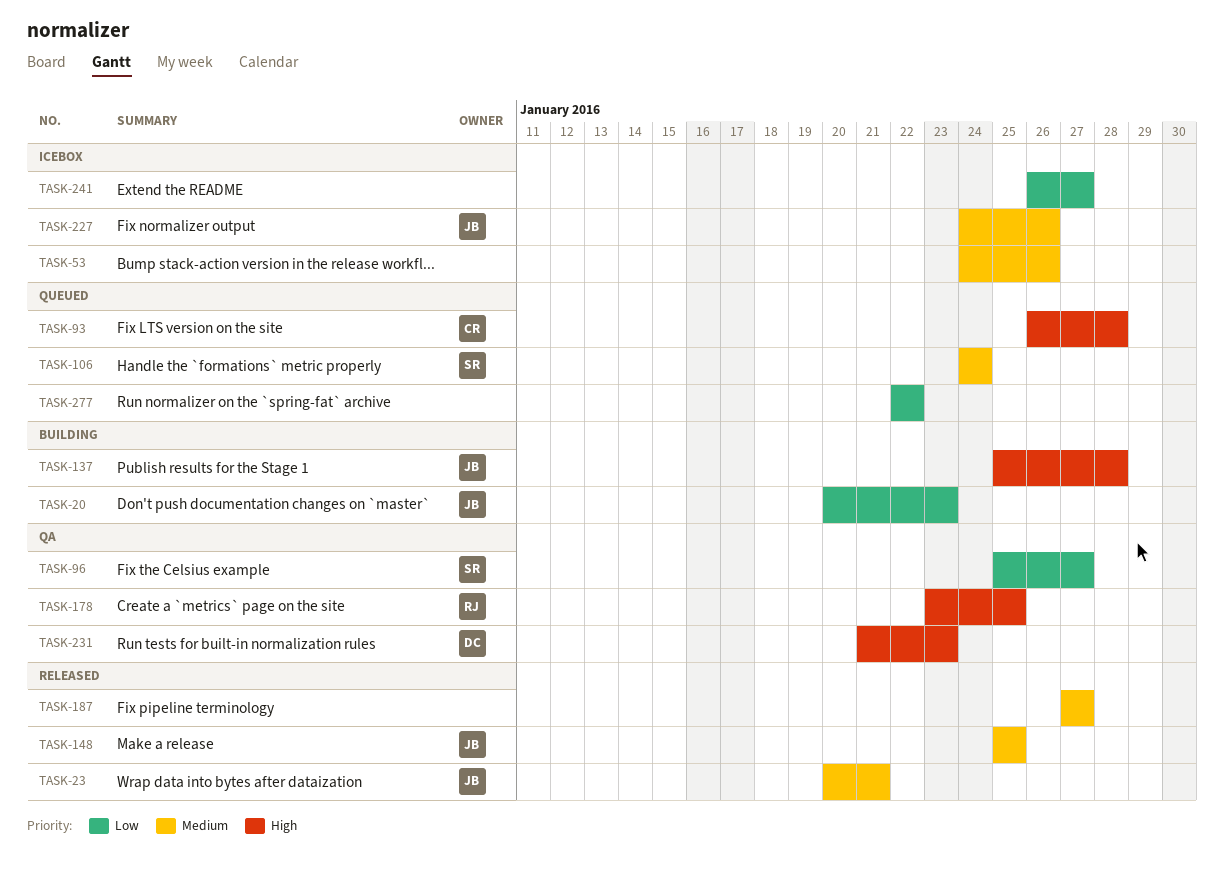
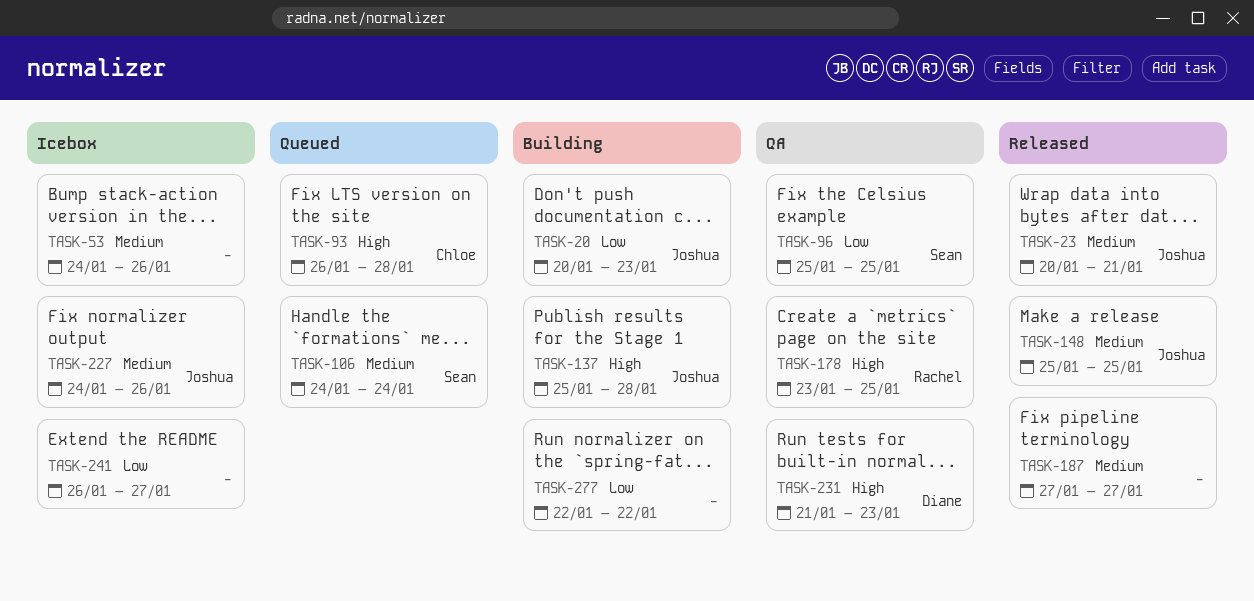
TASK-96, due: Jan 27 -> Jan 25
TASK-277, status: Queued -> Building

